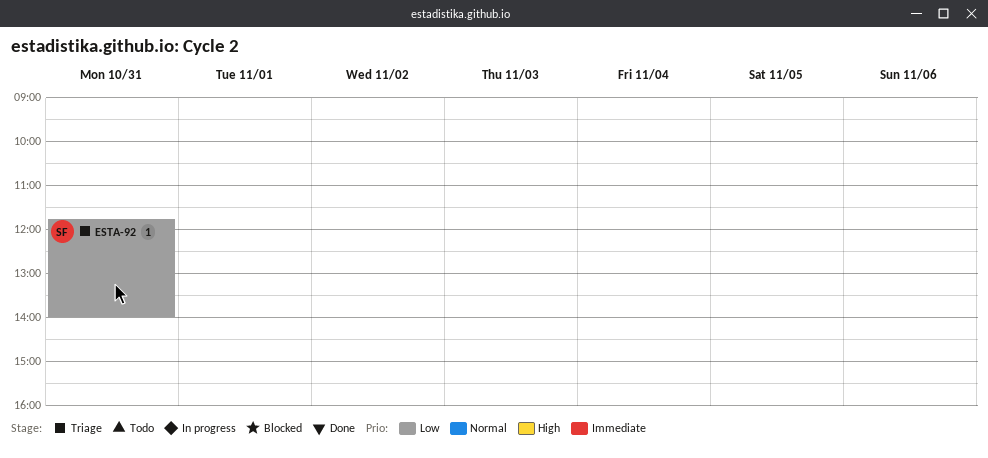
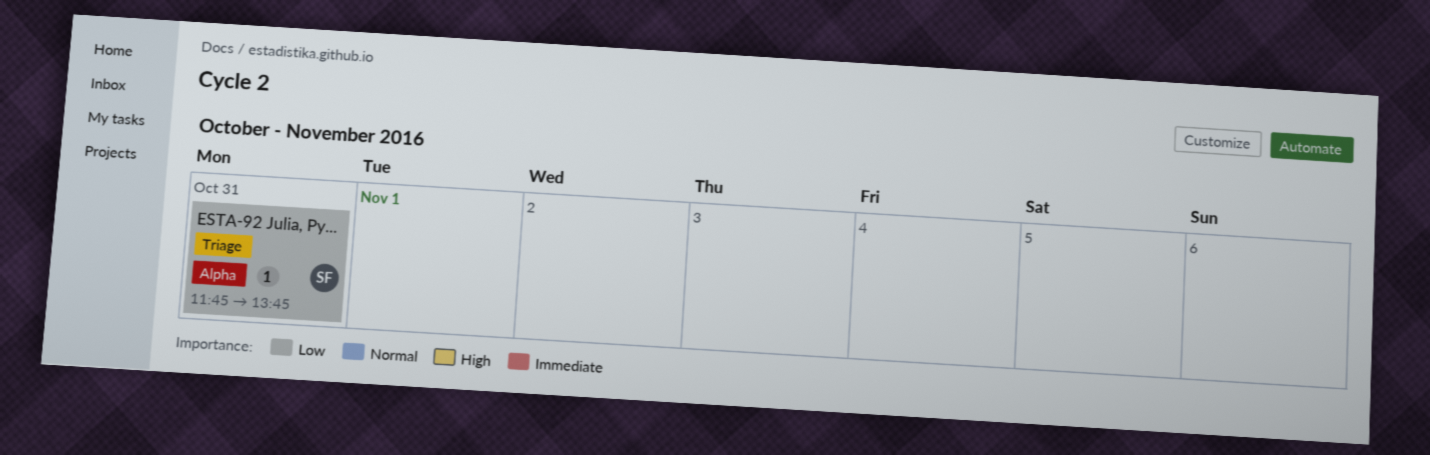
ESTA-92, ends: 14:00 -> 13:45

